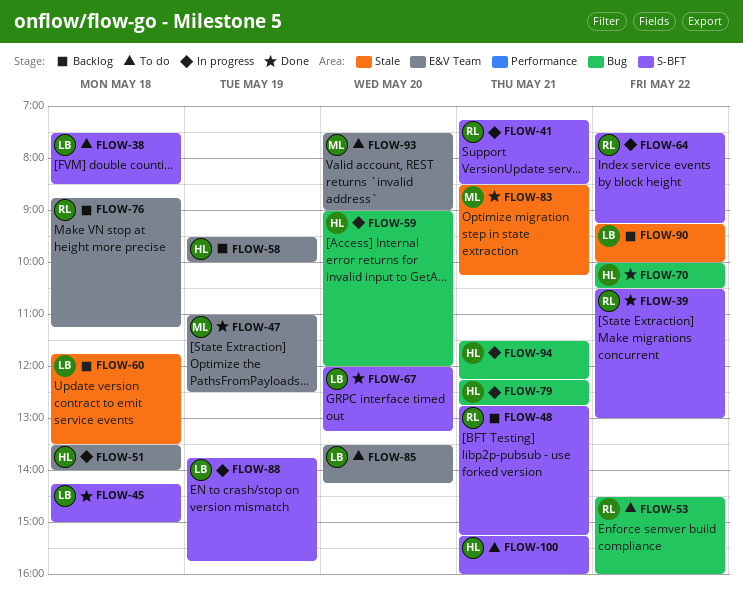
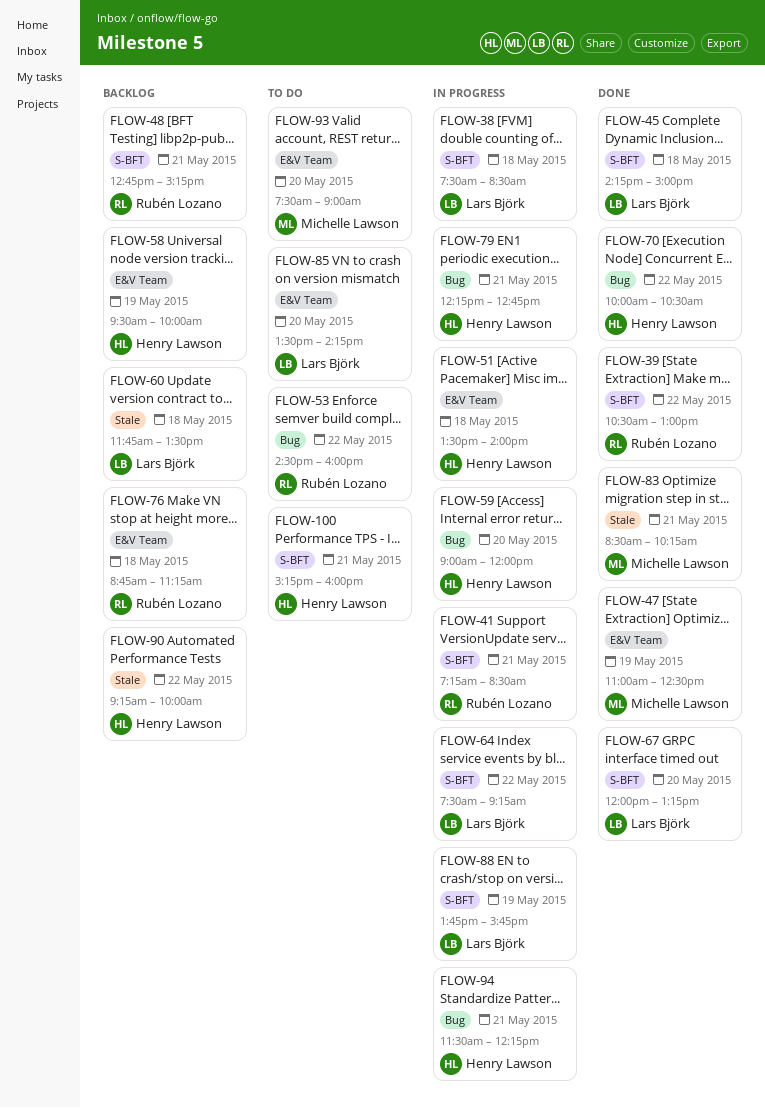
FLOW-38, status: To do -> In progress
FLOW-64, owner: Rubén Lozano -> Lars Björk
FLOW-90, owner: Lars Björk -> Henry Lawson

